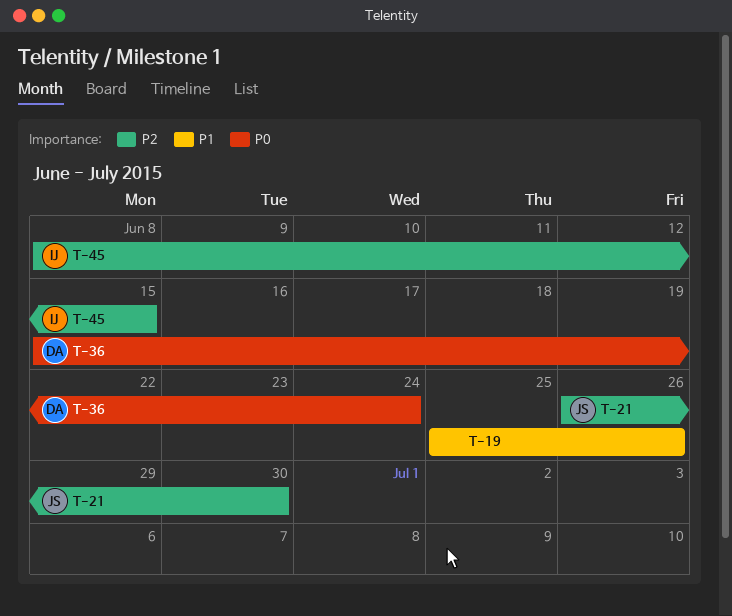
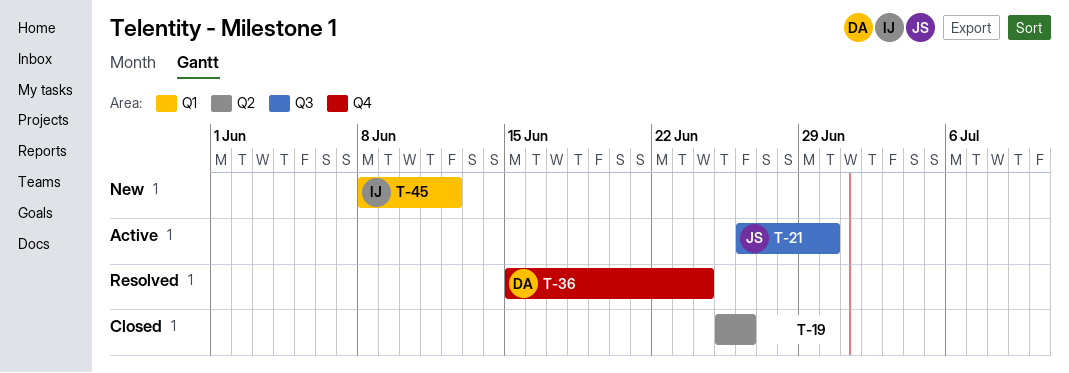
T-45, due: Jun 15 -> Jun 12

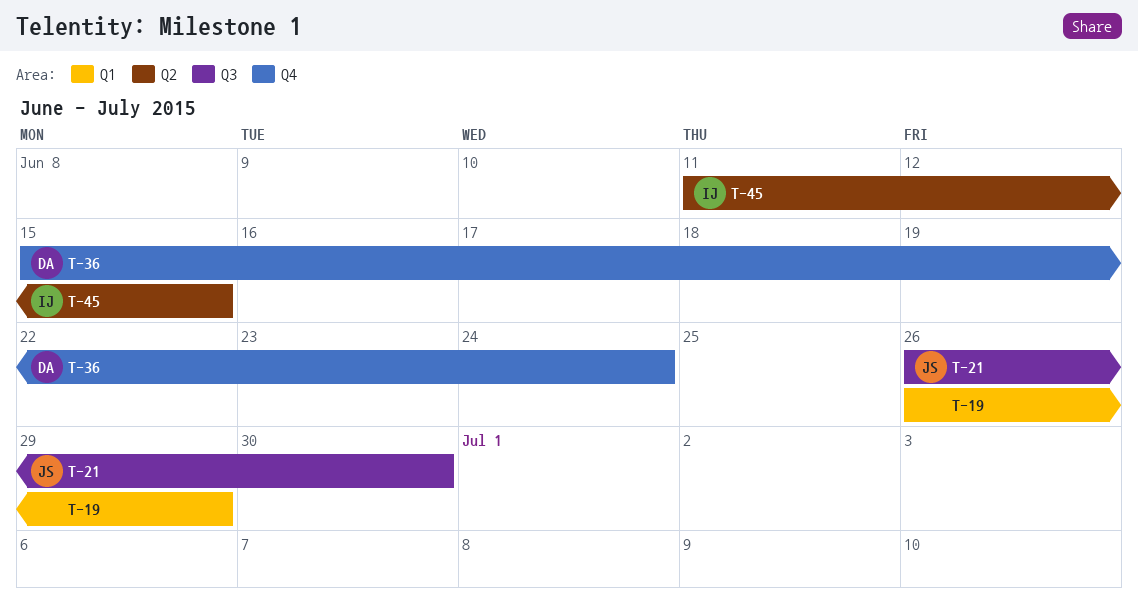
T-19, label: Q2 -> Q1
T-19, start: Jun 25 -> Jun 26
T-19, due: Jun 26 -> Jun 29
T-45, label: Q1 -> Q2
T-45, start: Jun 8 -> Jun 11
T-45, due: Jun 12 -> Jun 15

